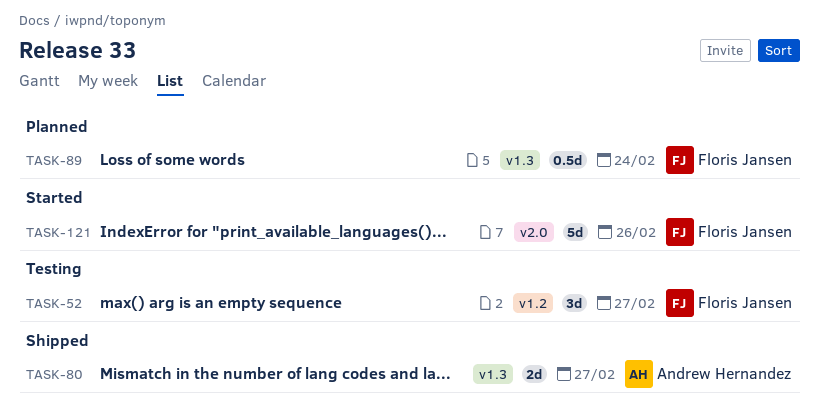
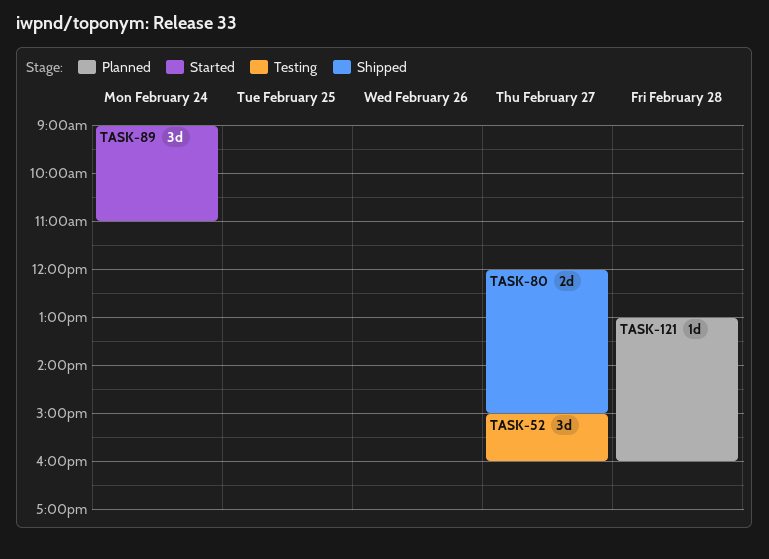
TASK-89, status: Planned -> Started
TASK-89, estimate: 0.5d -> 3d
TASK-121, status: Started -> Planned
TASK-121, estimate: 5d -> 1d
TASK-121, day: Feb 26 -> Feb 28

